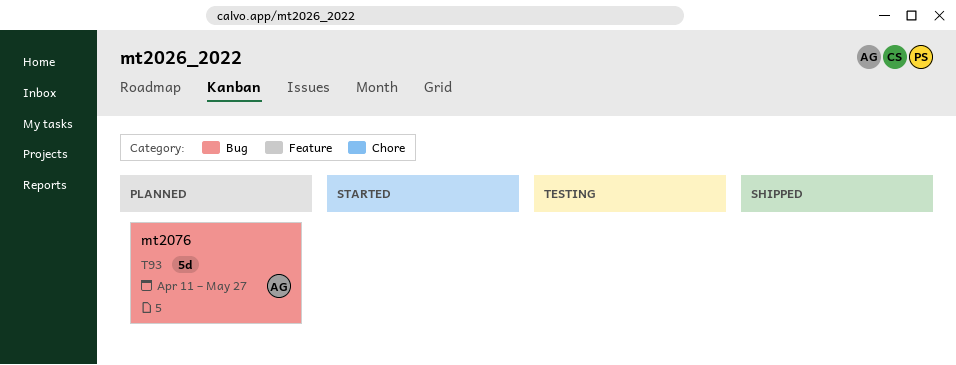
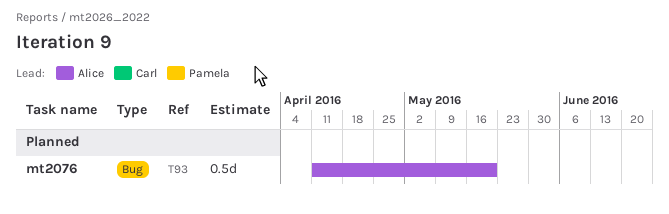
T93, estimate: 5d -> 0.5d
T93, due: May 27 -> May 20

